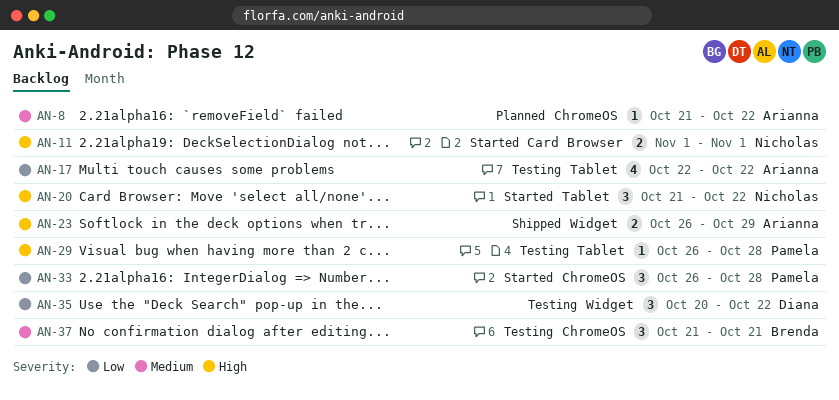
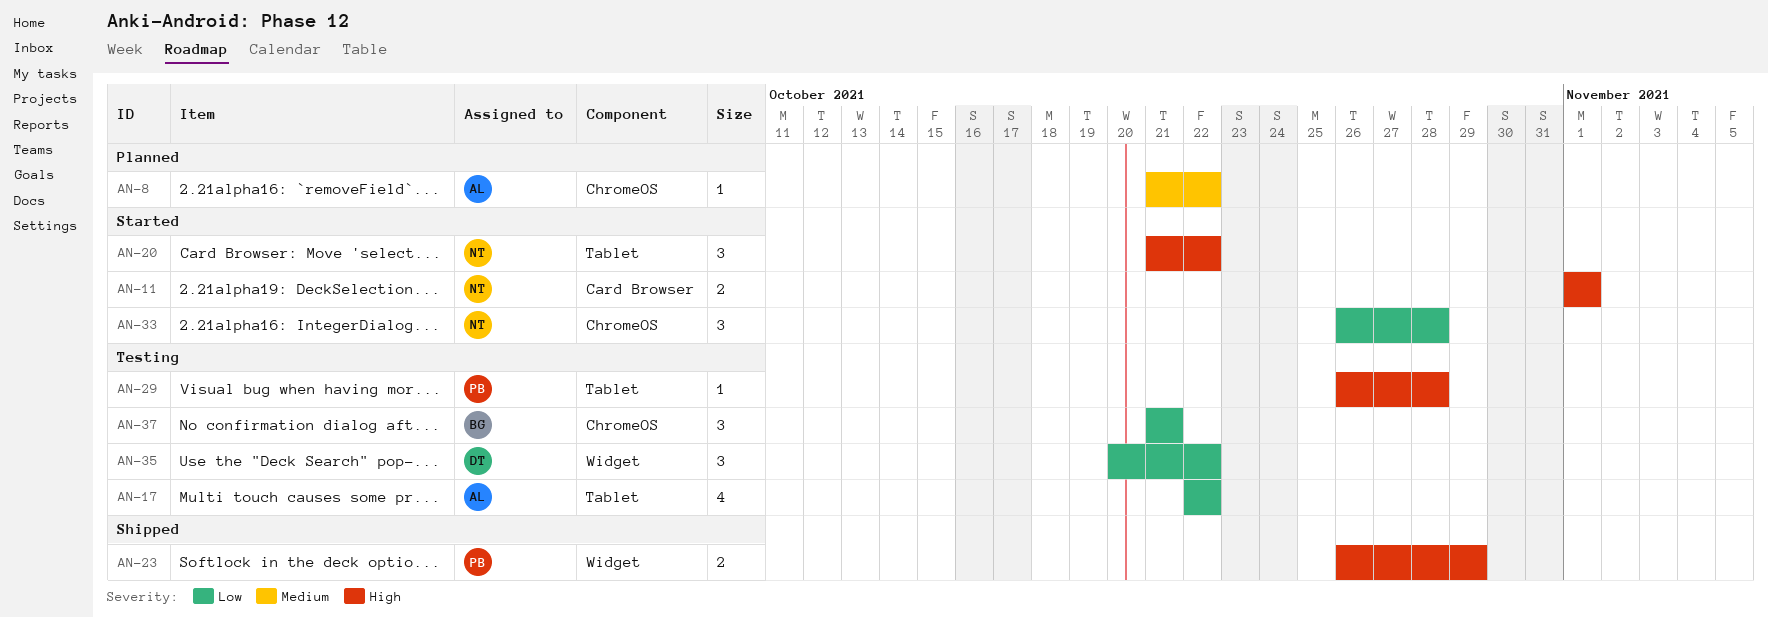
AN-23, owner: Arianna -> Pamela
AN-33, owner: Pamela -> Nicholas
AN-37, priority: Medium -> Low

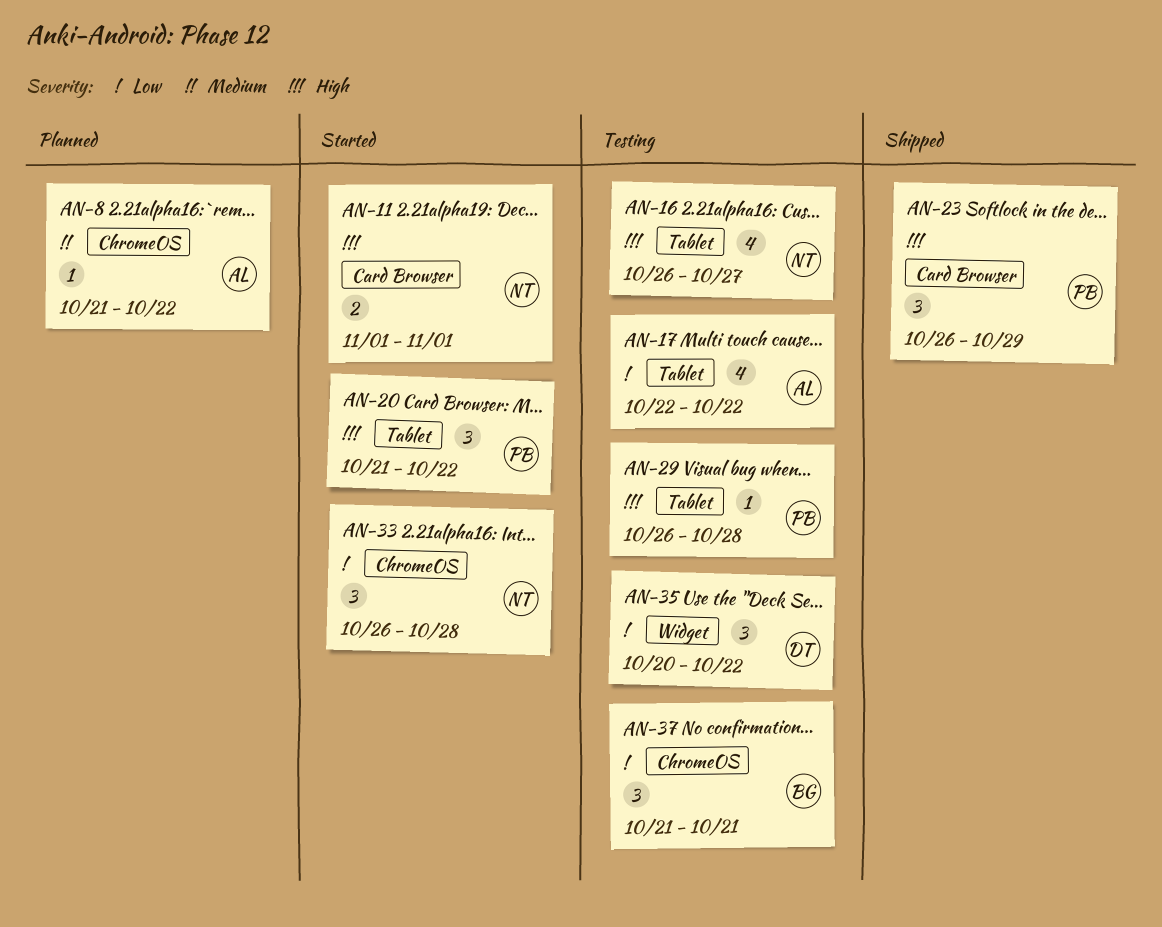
AN-16: none -> present
AN-20, owner: NT -> PB
AN-23, label: Widget -> Card Browser
AN-23, estimate: 2 -> 3

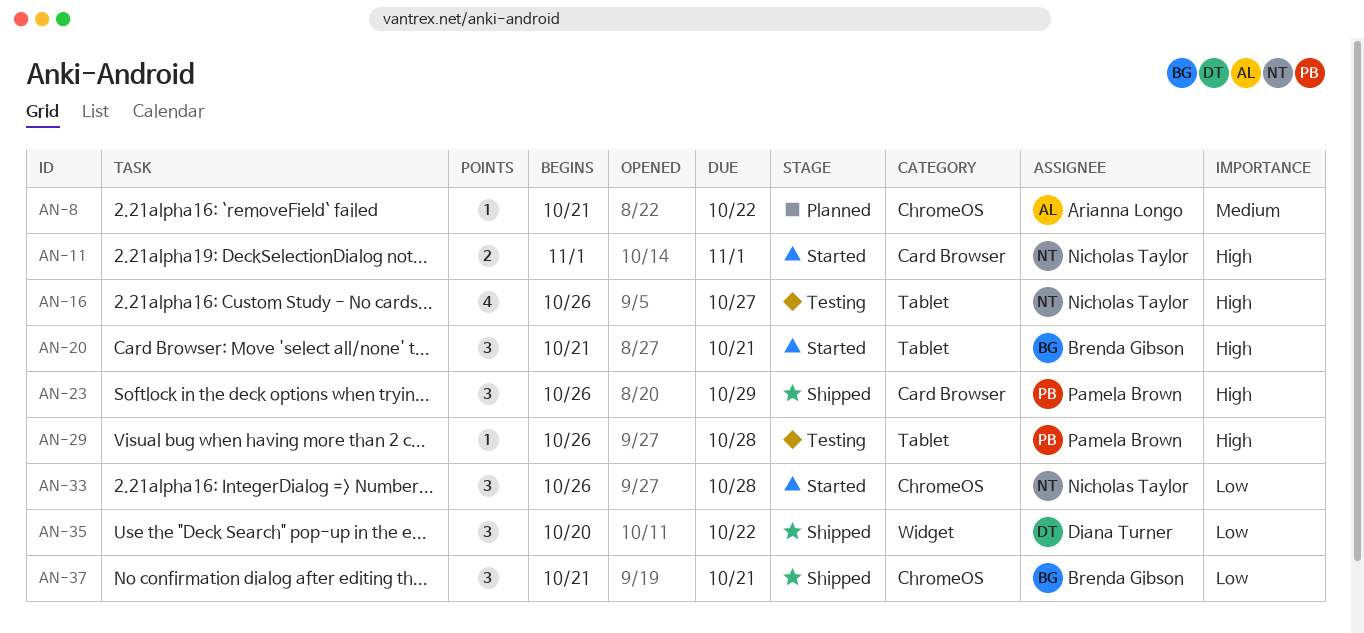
AN-17: present -> none
AN-20, owner: Pamela Brown -> Brenda Gibson
AN-20, due: Oct 22 -> Oct 21
AN-35, status: Testing -> Shipped
AN-37, status: Testing -> Shipped

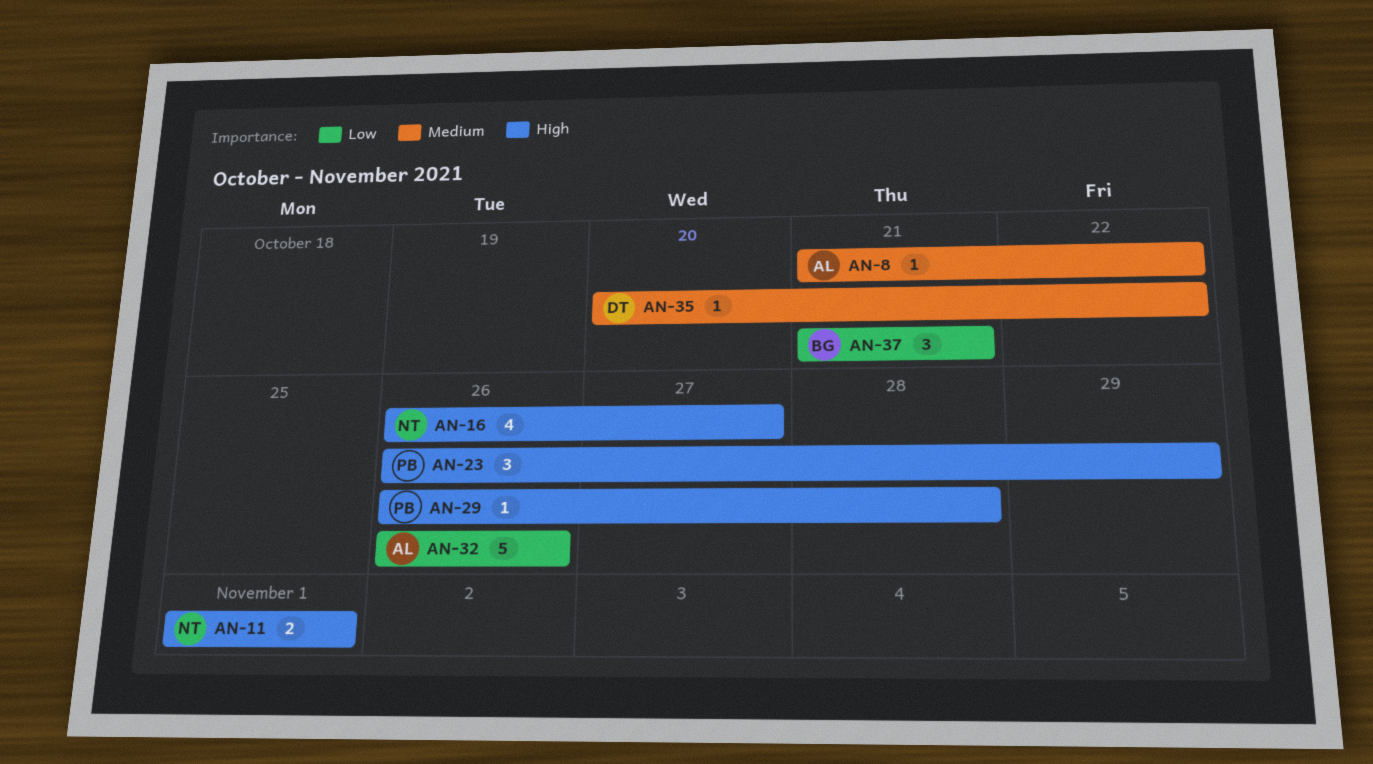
AN-20: present -> none
AN-32: none -> present
AN-33: present -> none
AN-35, priority: Low -> Medium
AN-35, estimate: 3 -> 1

